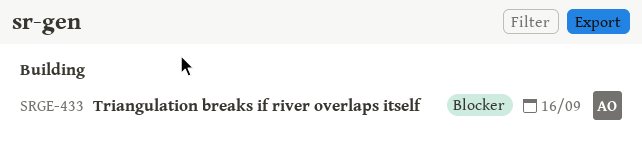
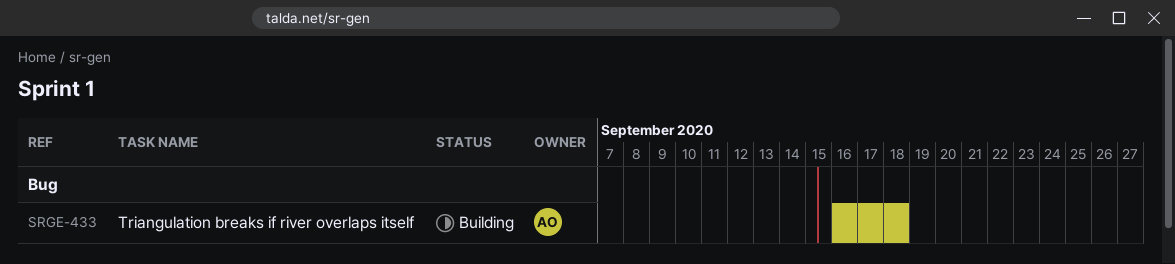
SRGE-433, due: Sep 16 -> Sep 18

